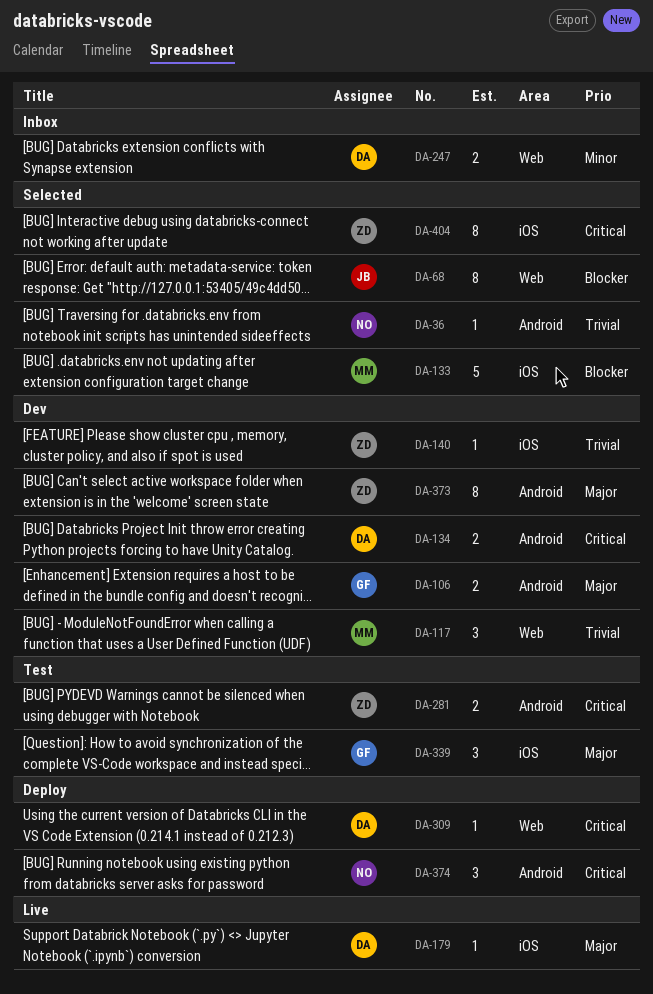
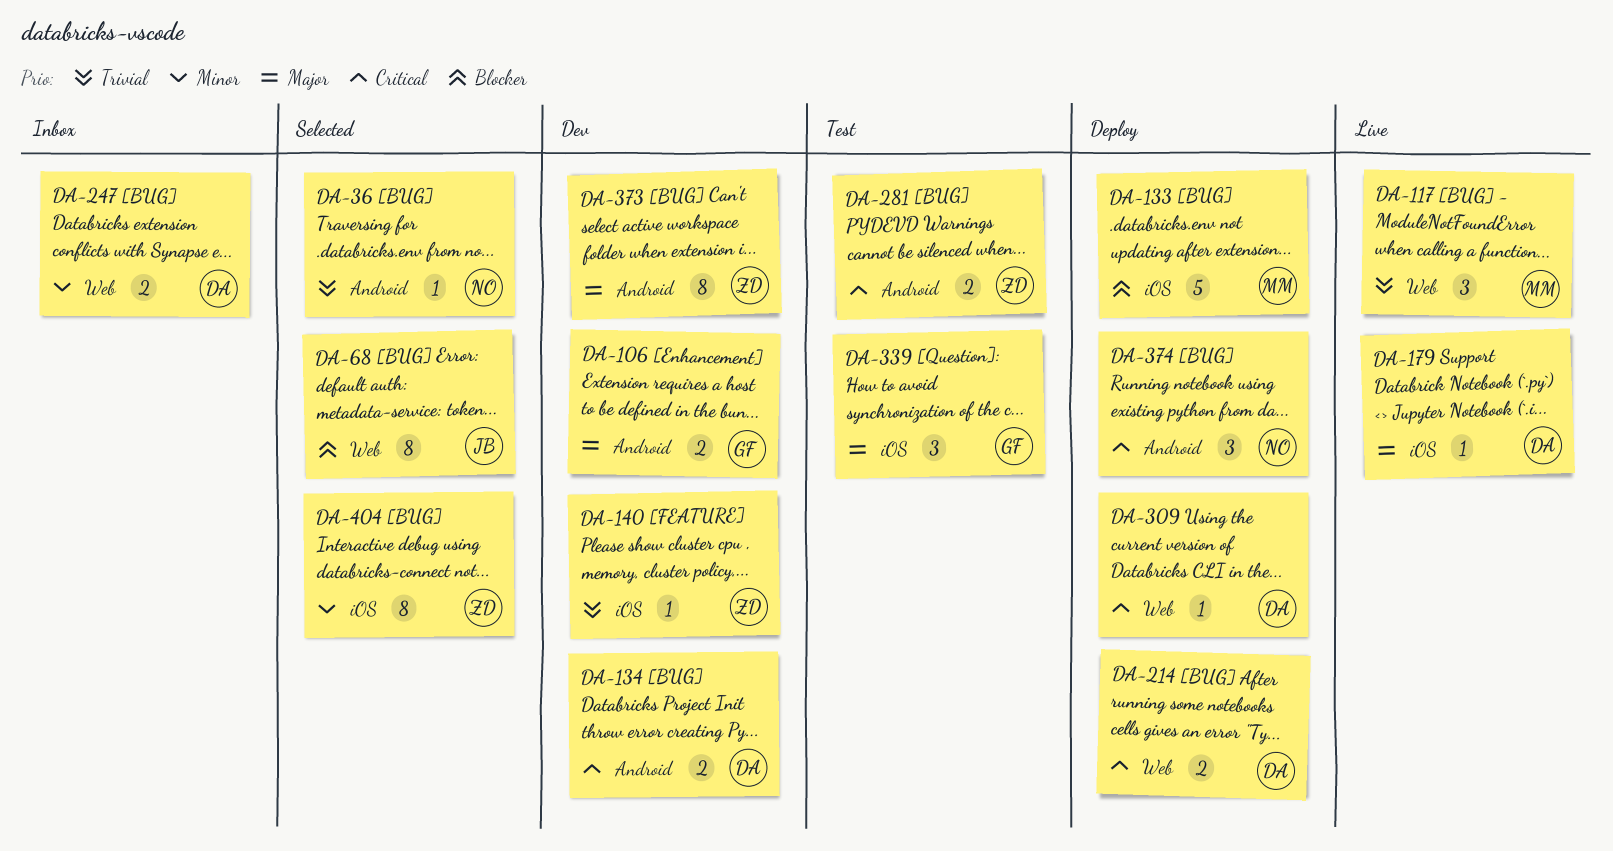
DA-117, status: Dev -> Live
DA-133, status: Selected -> Deploy
DA-214: none -> present
DA-404, priority: Critical -> Minor

